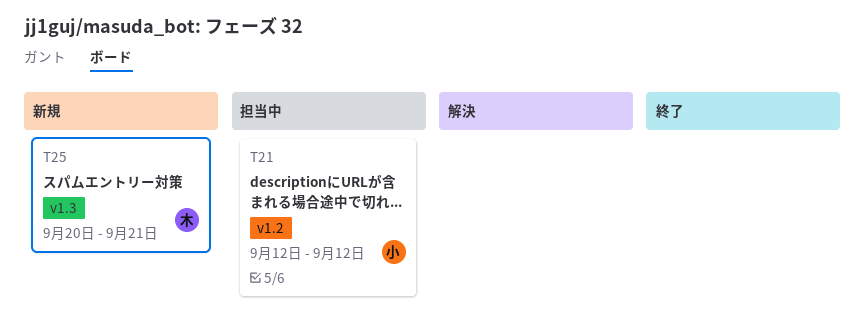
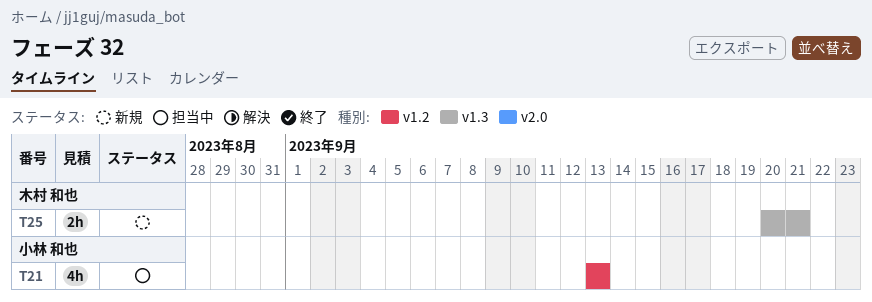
T21, start: Sep 12 -> Sep 13
T21, due: Sep 12 -> Sep 13

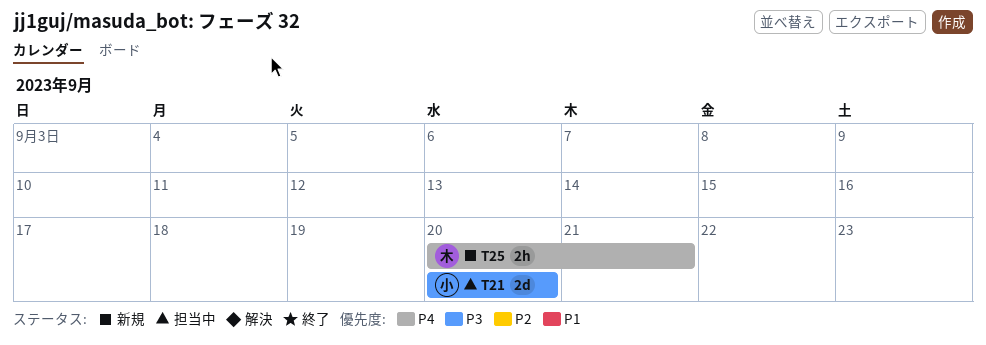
T21, estimate: 4h -> 2d
T21, start: Sep 13 -> Sep 20
T21, due: Sep 13 -> Sep 20

